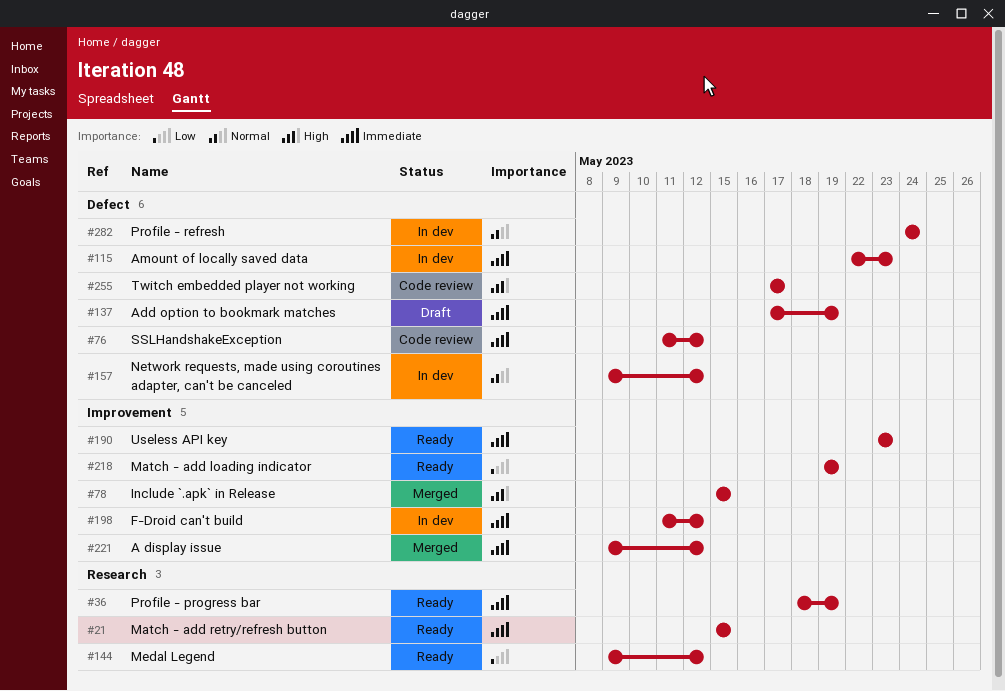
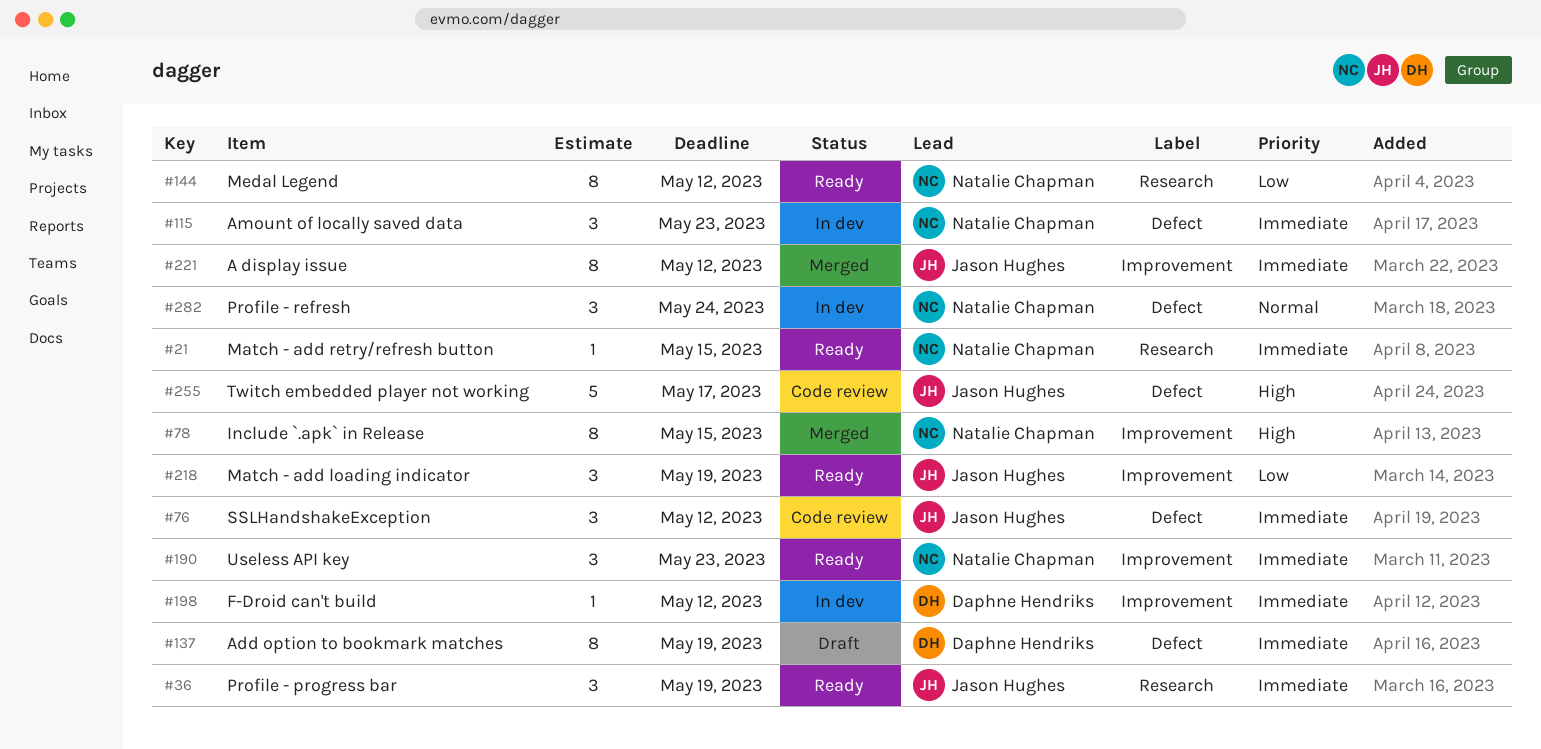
#157: present -> none

